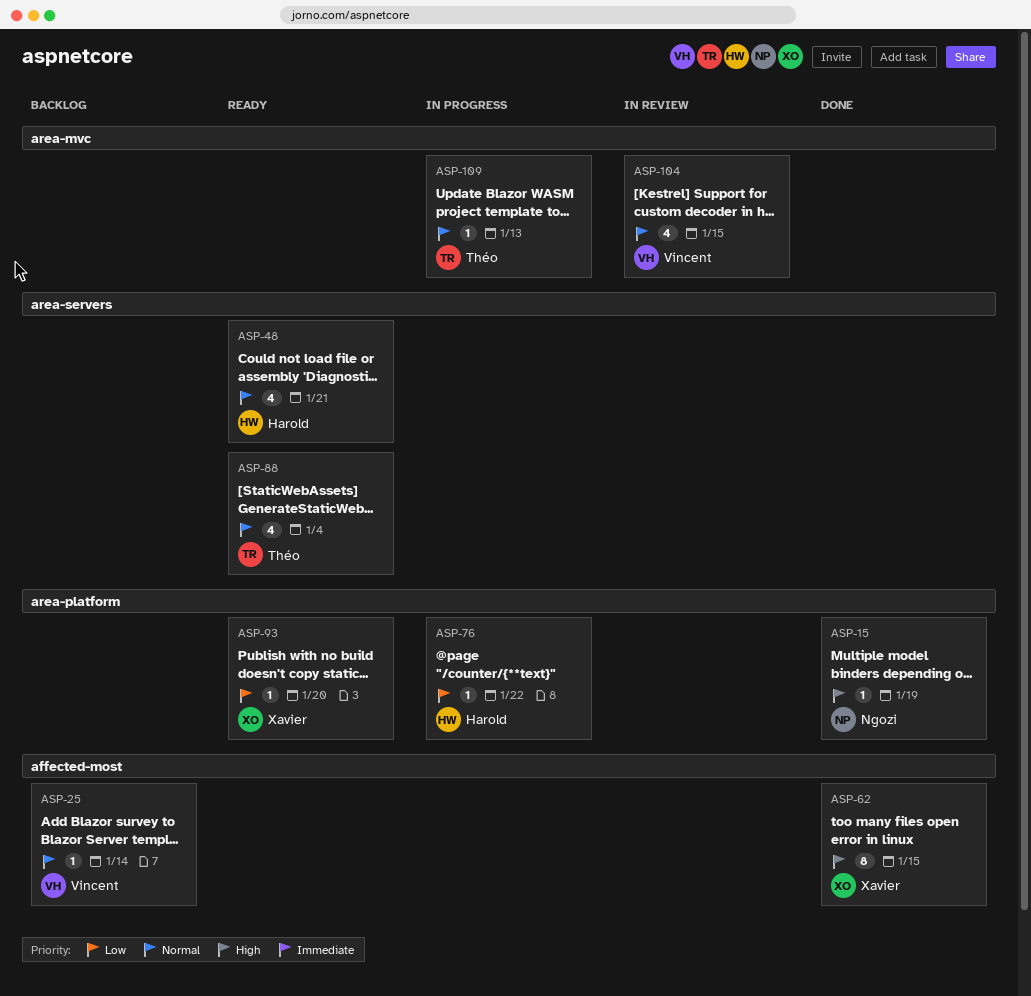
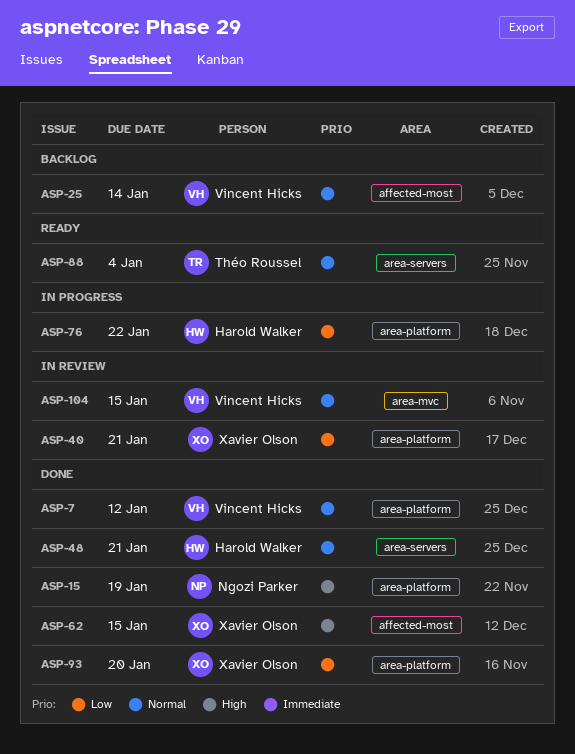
ASP-7: none -> present
ASP-40: none -> present
ASP-48, status: Ready -> Done
ASP-93, status: Ready -> Done
ASP-109: present -> none

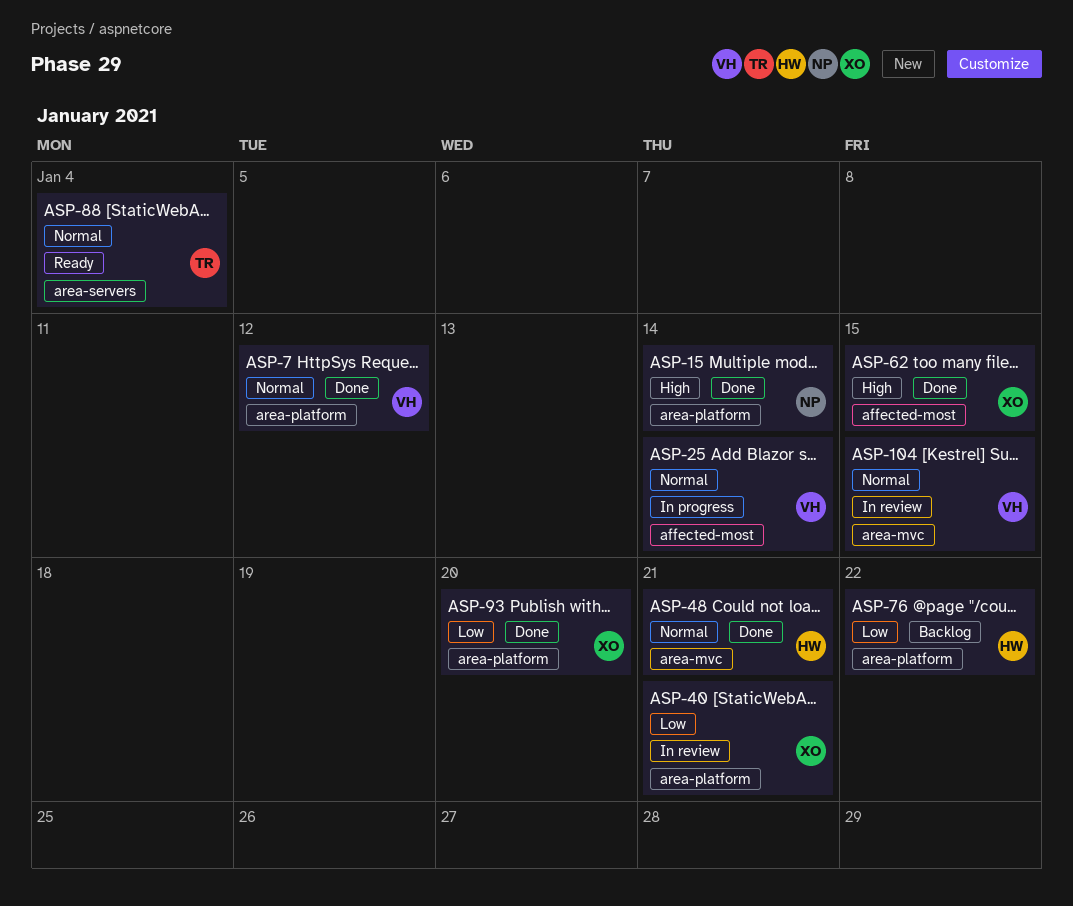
ASP-15, due: Jan 19 -> Jan 14
ASP-25, status: Backlog -> In progress
ASP-48, label: area-servers -> area-mvc
ASP-76, status: In progress -> Backlog

